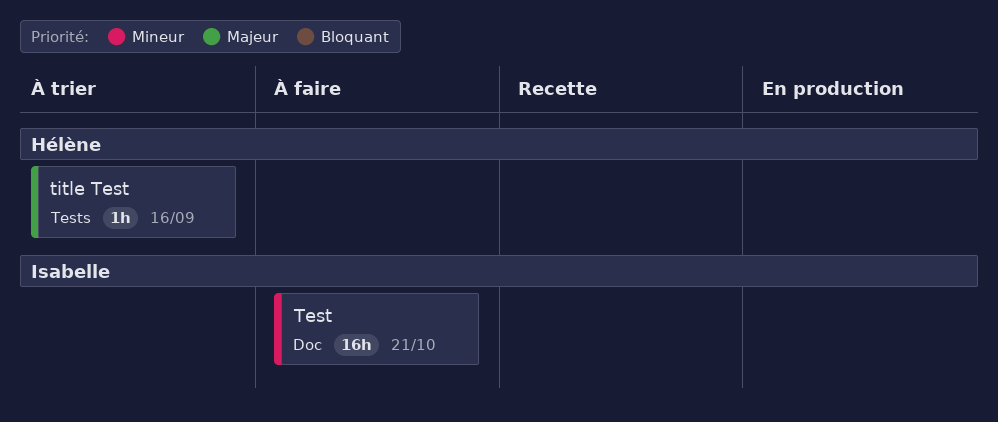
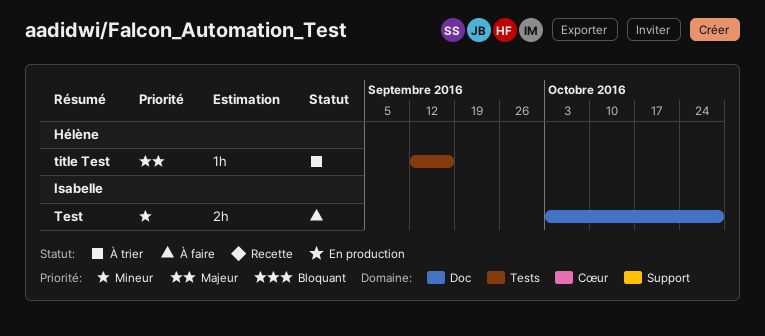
Test, estimate: 16h -> 2h
Test, due: Oct 21 -> Oct 28

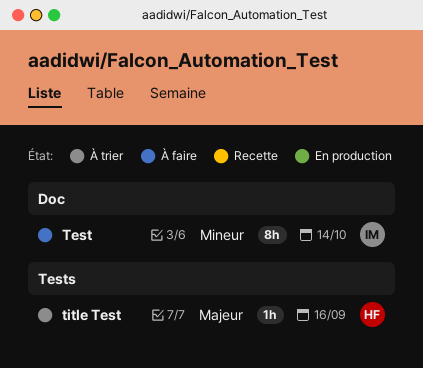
Test, estimate: 2h -> 8h
Test, due: Oct 28 -> Oct 14

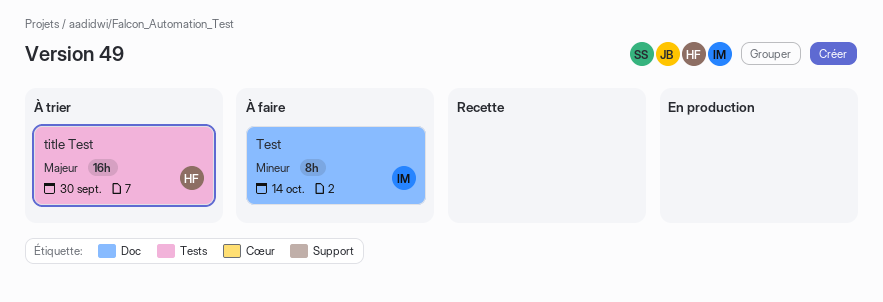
title Test, estimate: 1h -> 16h
title Test, due: Sep 16 -> Sep 30

